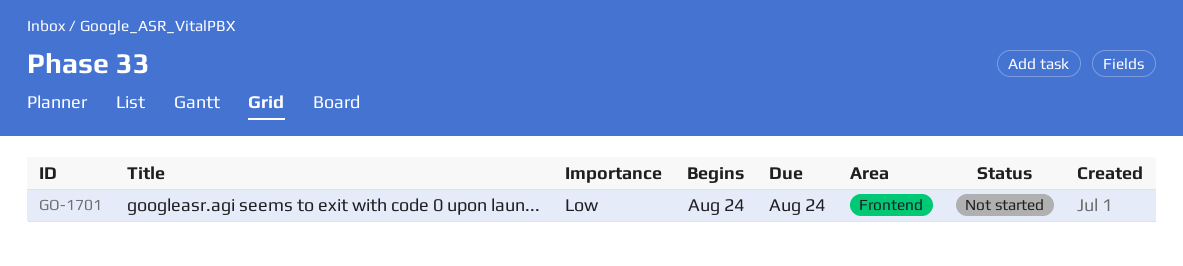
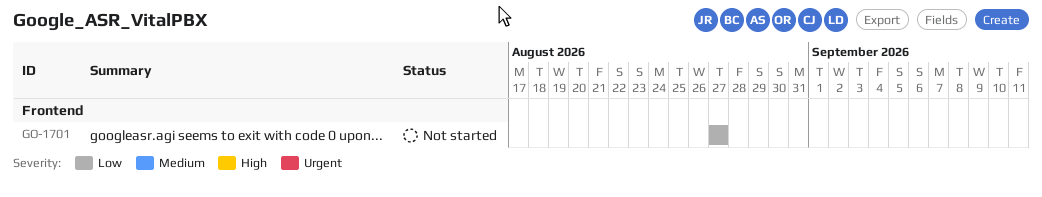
GO-1701, start: Aug 24 -> Aug 27
GO-1701, due: Aug 24 -> Aug 27

